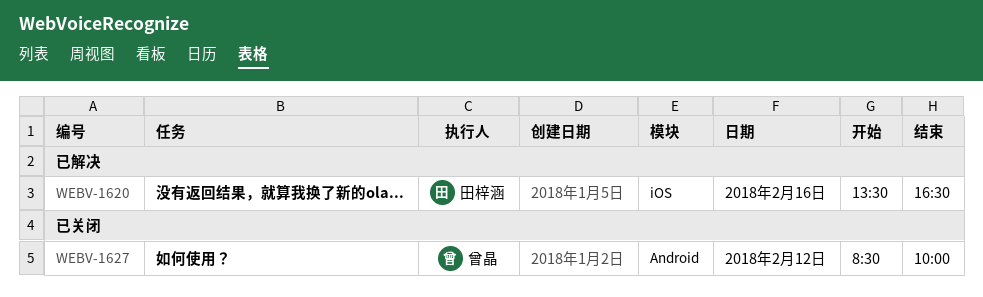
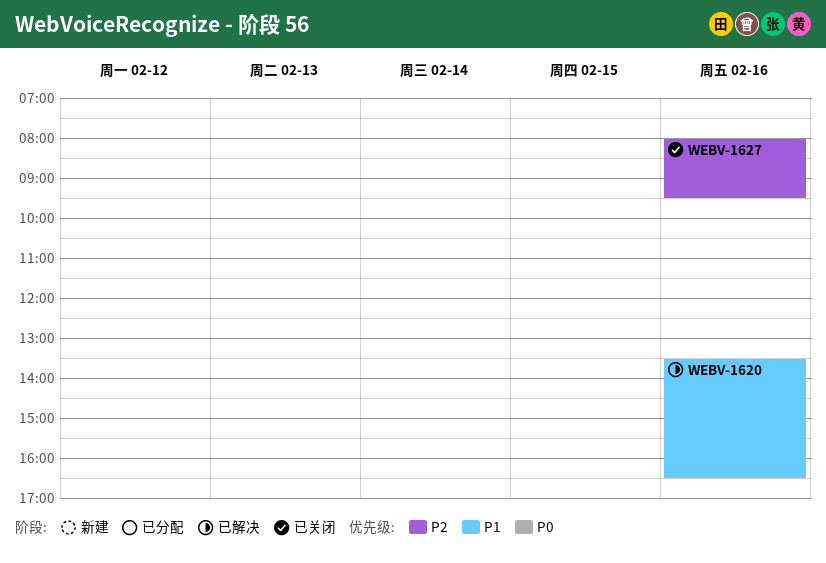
WEBV-1627, day: Feb 12 -> Feb 16
WEBV-1627, begins: 08:30 -> 08:00
WEBV-1627, ends: 10:00 -> 09:30

